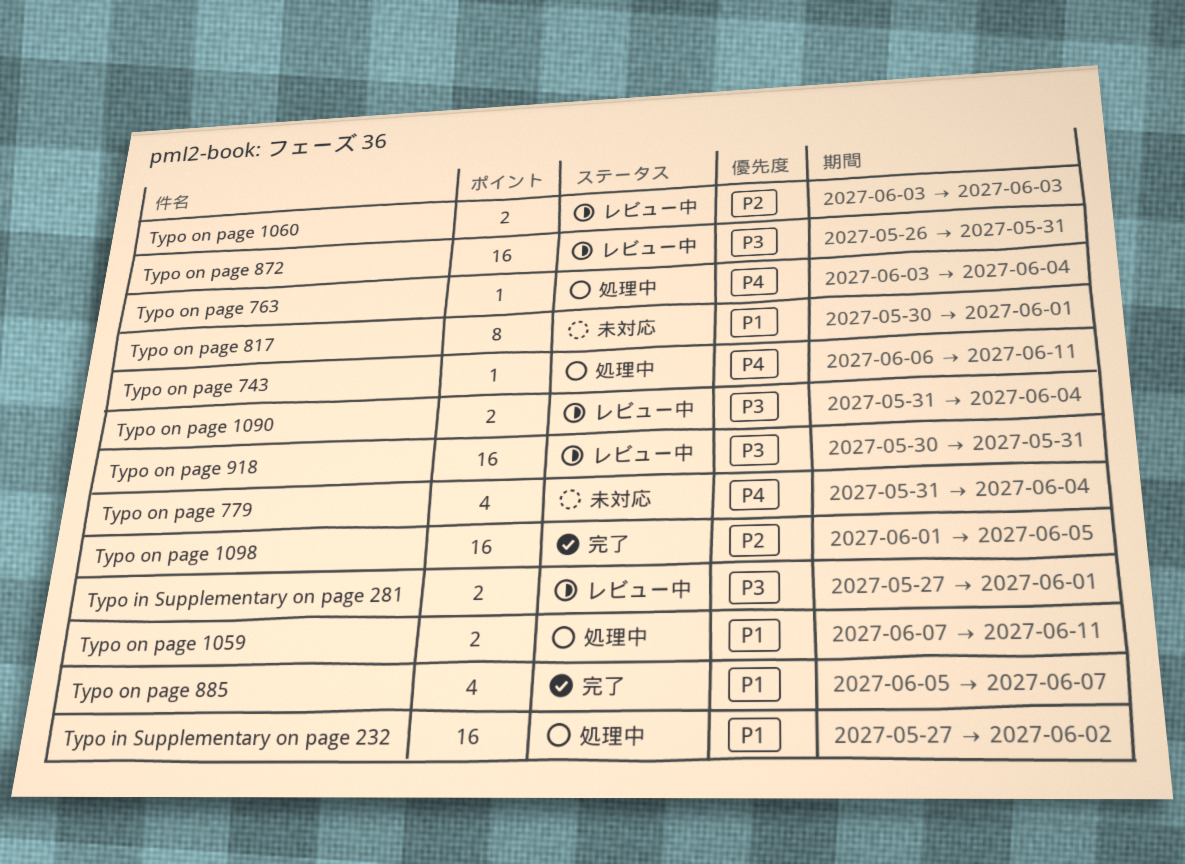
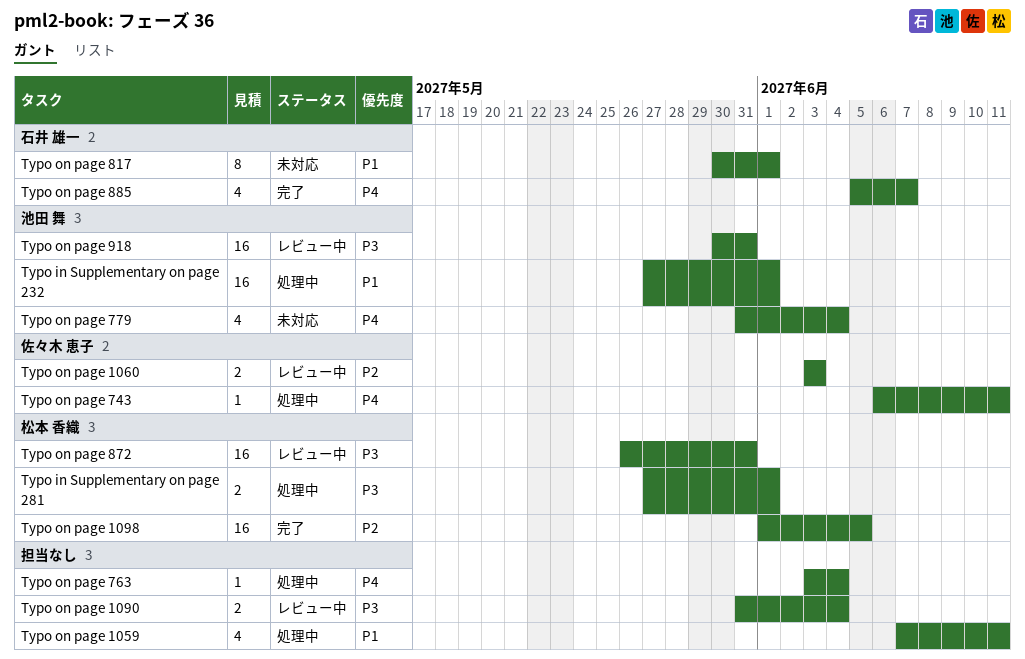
Typo in Supplementary on page 232, due: Jun 2 -> Jun 1
Typo in Supplementary on page 281, status: レビュー中 -> 処理中
Typo on page 1059, estimate: 2 -> 4
Typo on page 885, priority: P1 -> P4

